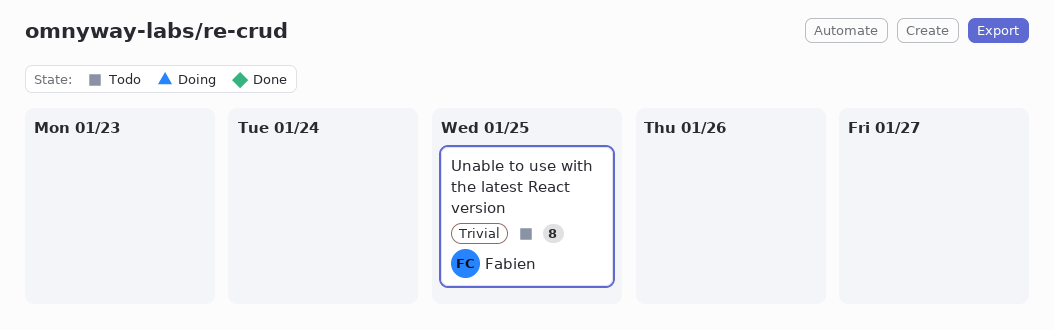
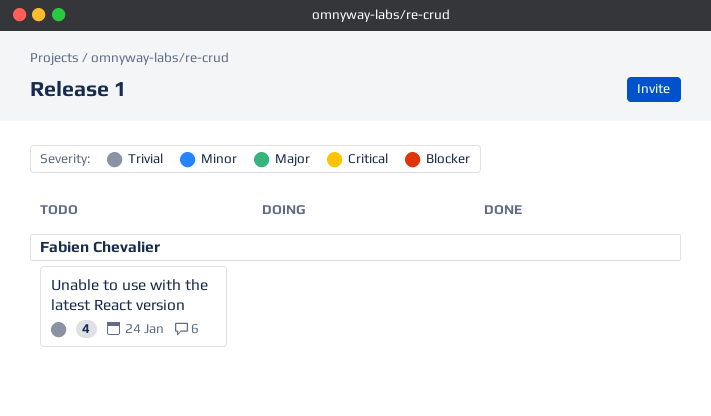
Unable to use with the latest React version, estimate: 8 -> 4
Unable to use with the latest React version, due: Jan 25 -> Jan 24

